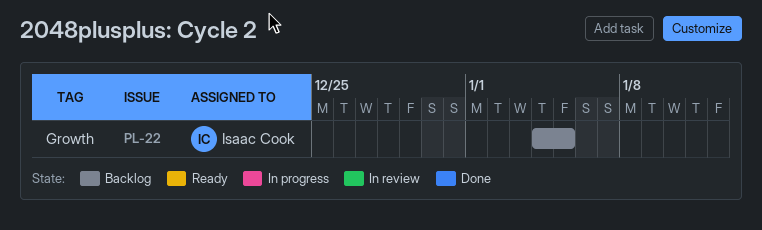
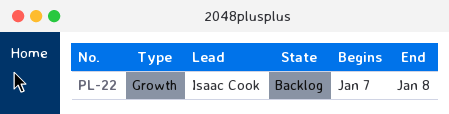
PL-22, start: Jan 4 -> Jan 7
PL-22, due: Jan 5 -> Jan 8

